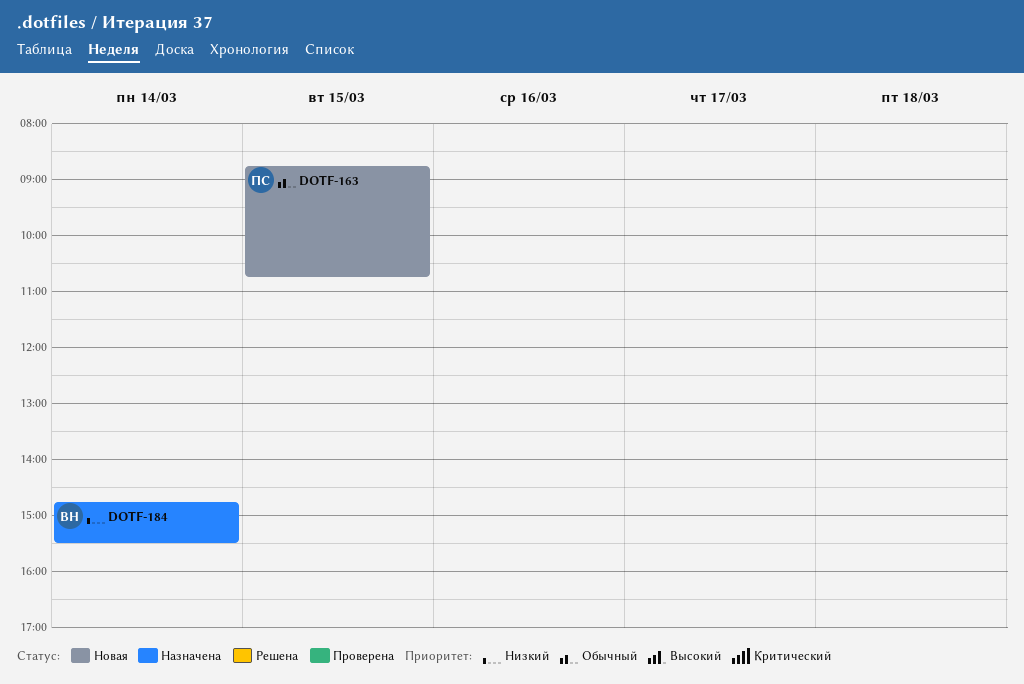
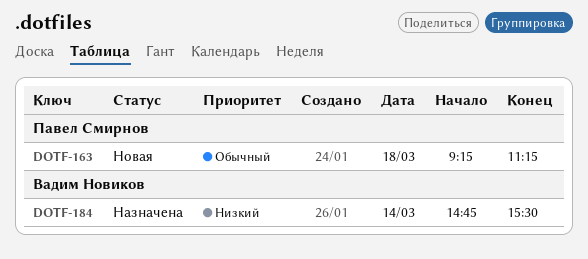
DOTF-163, day: Mar 15 -> Mar 18
DOTF-163, begins: 08:45 -> 09:15
DOTF-163, ends: 10:45 -> 11:15

